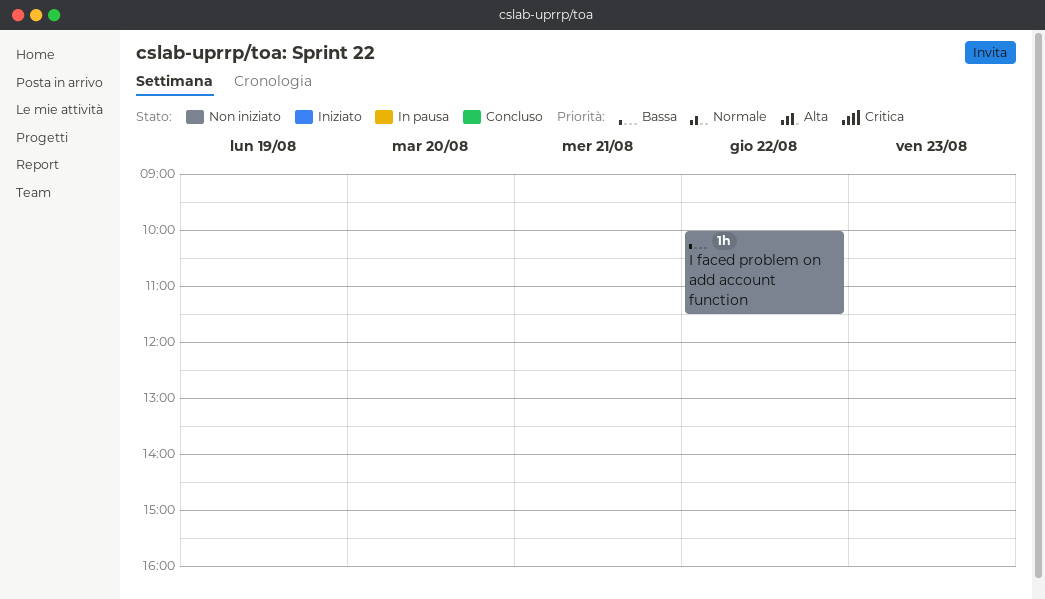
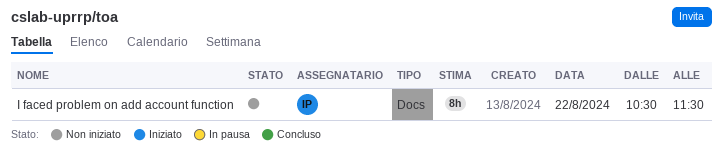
I faced problem on add account function, estimate: 1h -> 8h
I faced problem on add account function, begins: 10:00 -> 10:30

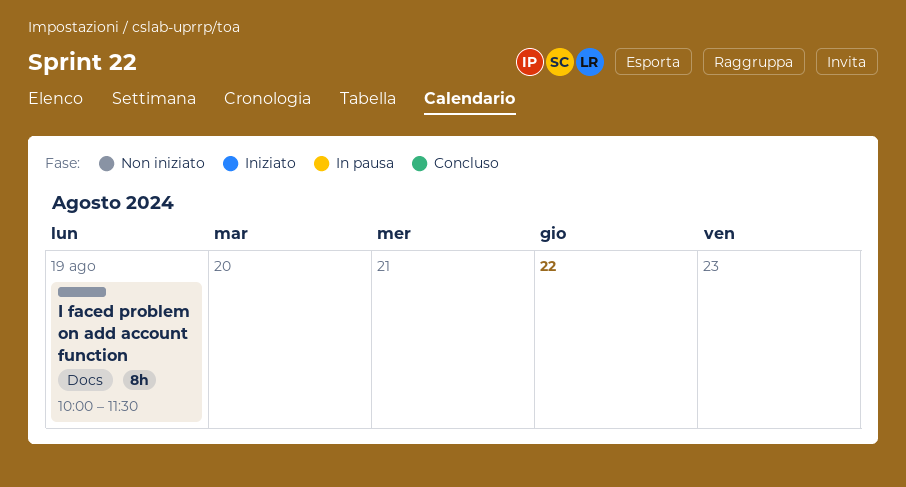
I faced problem on add account function, day: Aug 22 -> Aug 19
I faced problem on add account function, begins: 10:30 -> 10:00

